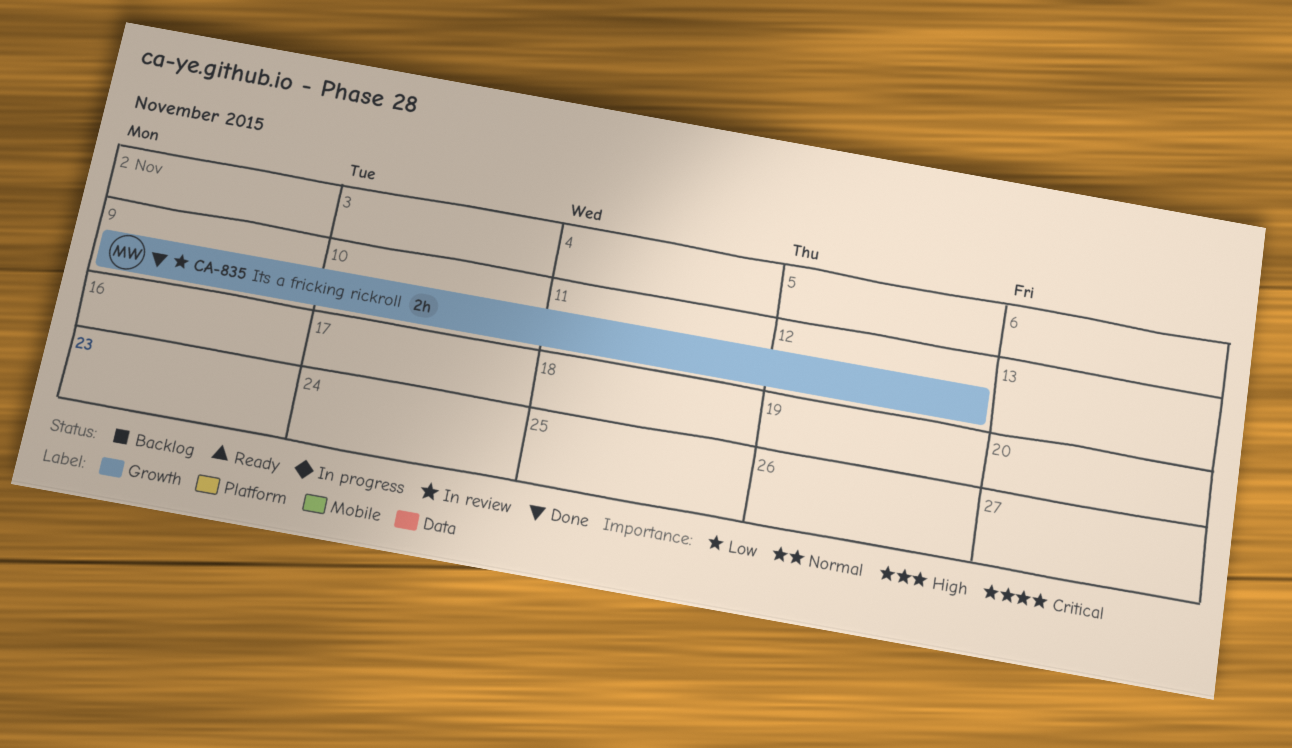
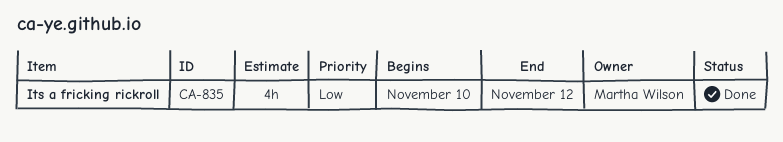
CA-835, estimate: 2h -> 4h
CA-835, start: Nov 9 -> Nov 10

